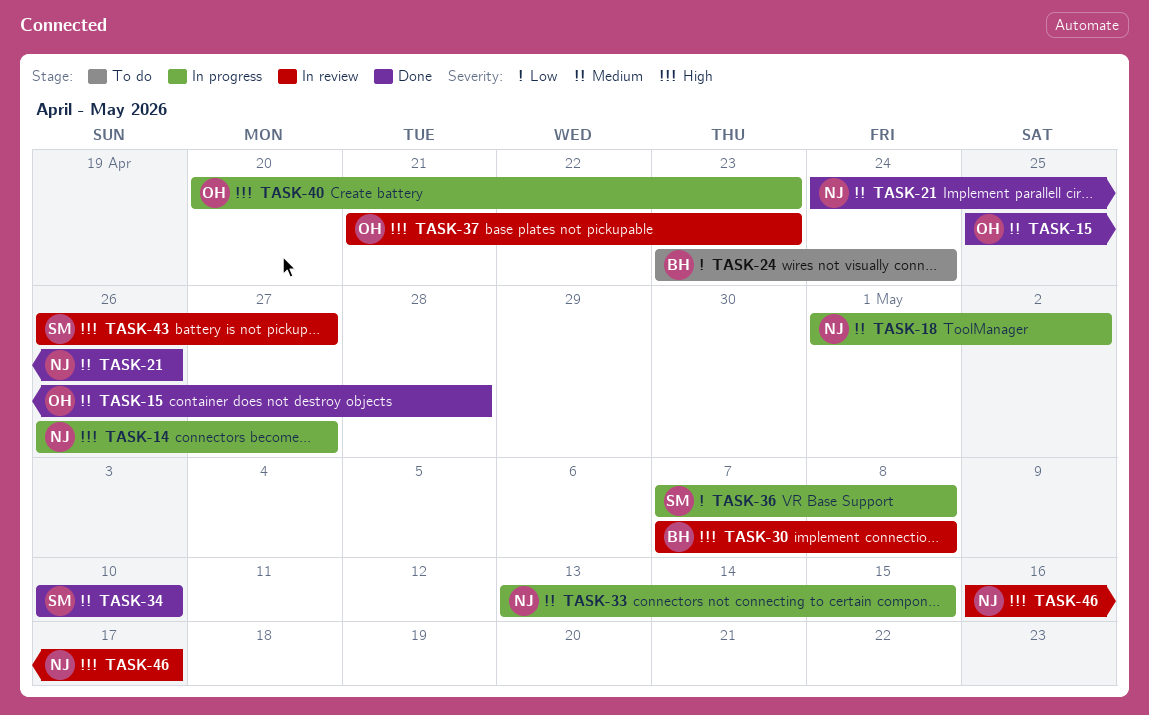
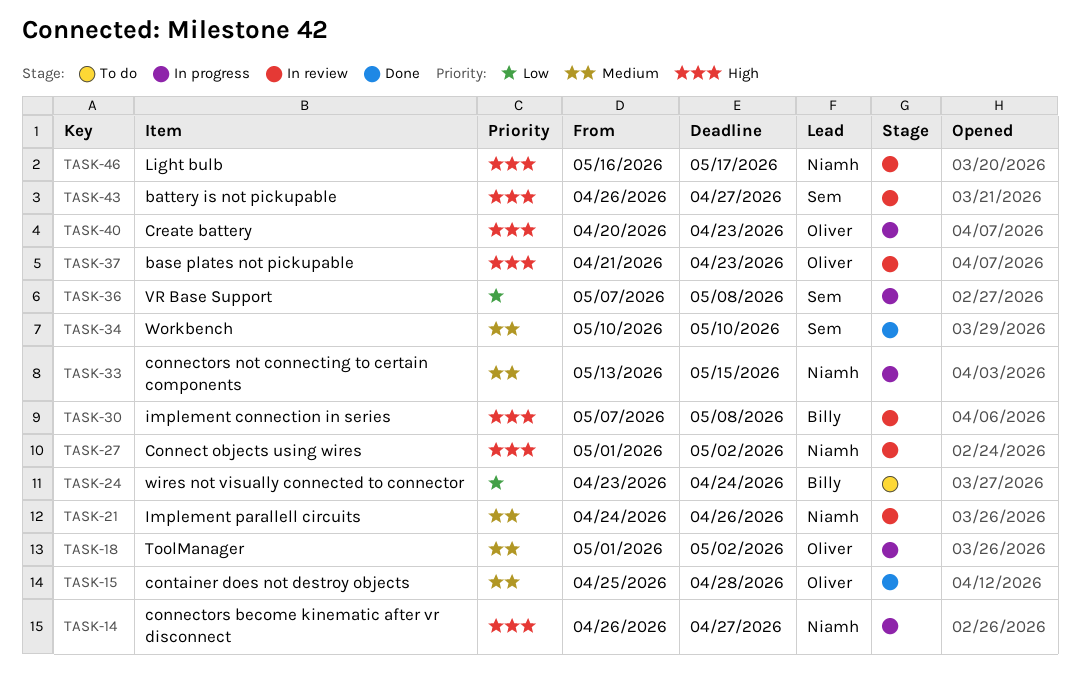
TASK-18, owner: Niamh -> Oliver
TASK-21, status: Done -> In review
TASK-27: none -> present

